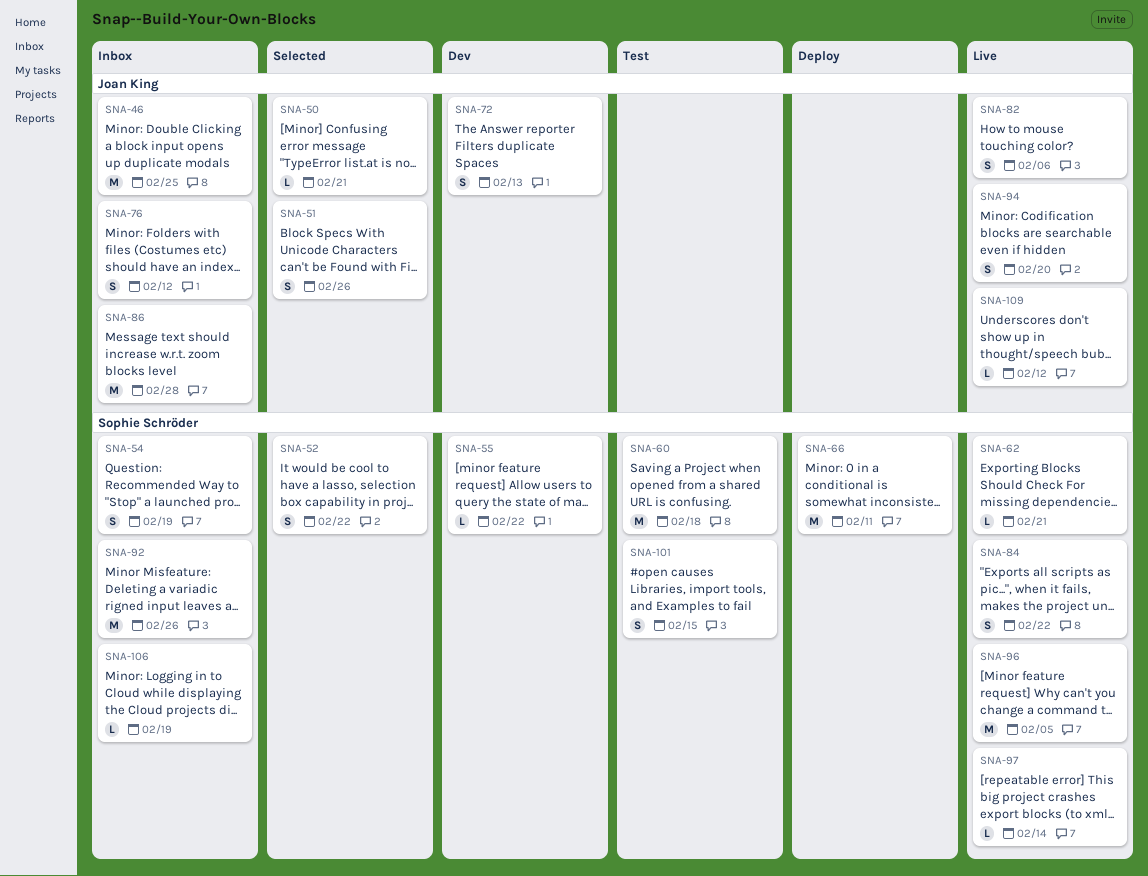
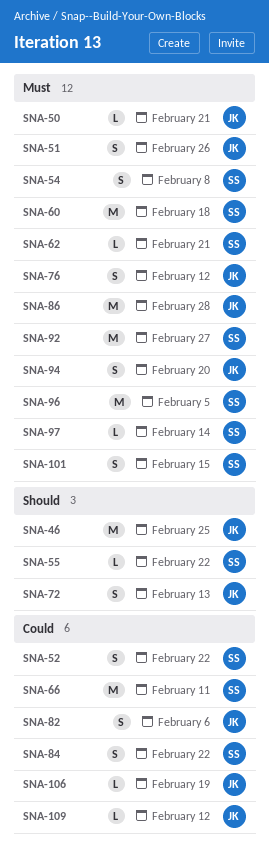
SNA-54, due: Feb 19 -> Feb 8
SNA-92, due: Feb 26 -> Feb 27
SNA-106, owner: Sophie Schröder -> Joan King

